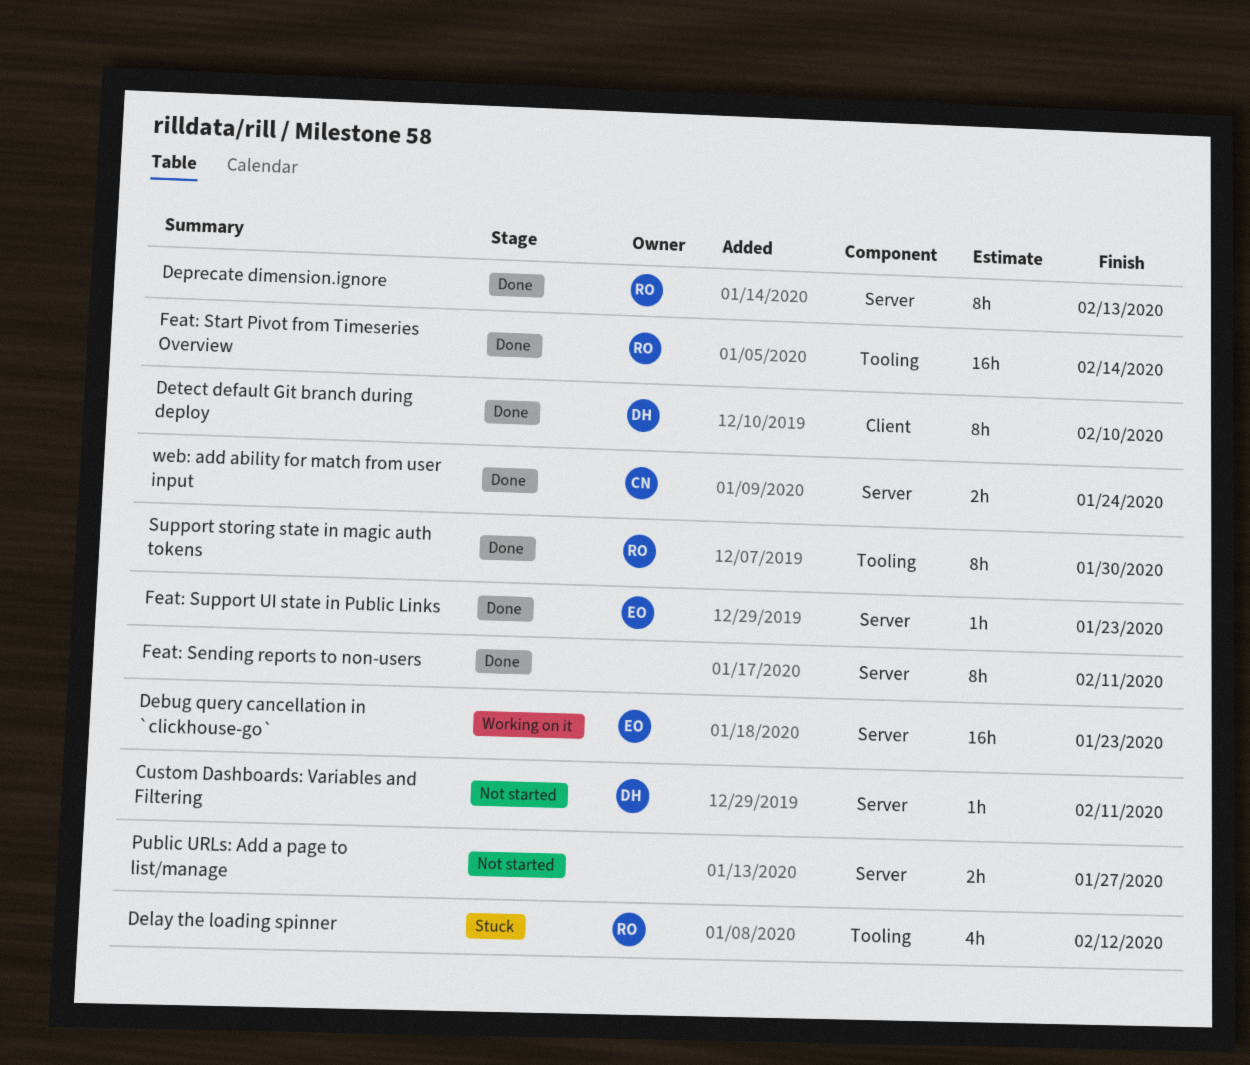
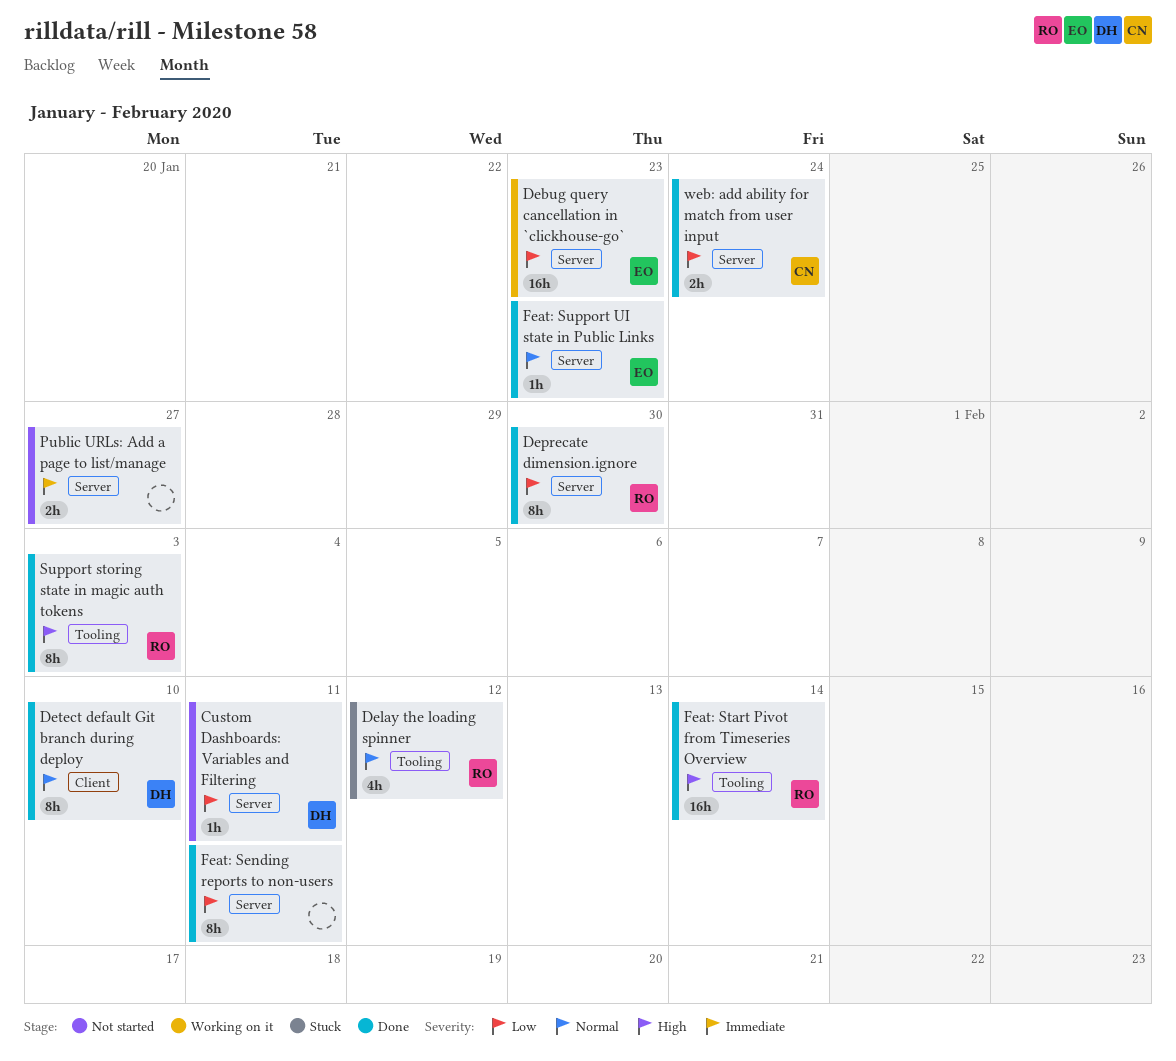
Deprecate dimension.ignore, due: Feb 13 -> Jan 30
Support storing state in magic auth tokens, due: Jan 30 -> Feb 3

